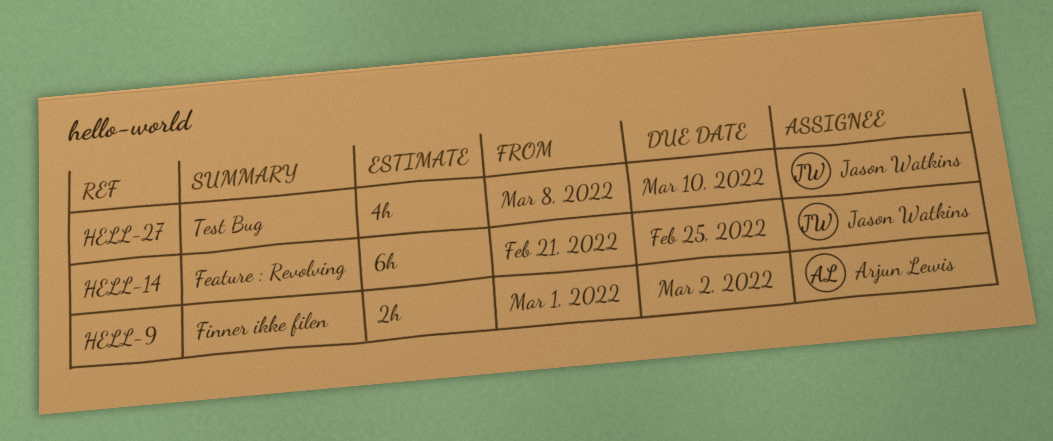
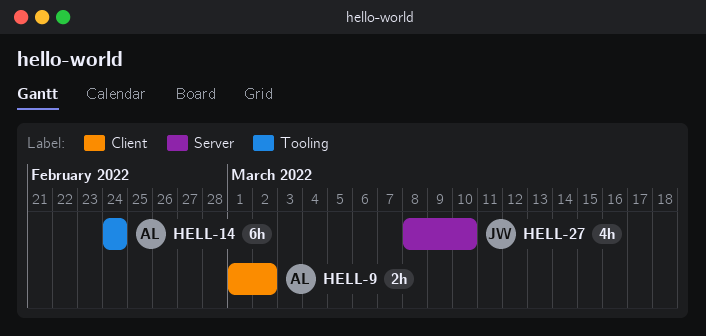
HELL-14, owner: Jason Watkins -> Arjun Lewis
HELL-14, start: Feb 21 -> Feb 24
HELL-14, due: Feb 25 -> Feb 24

